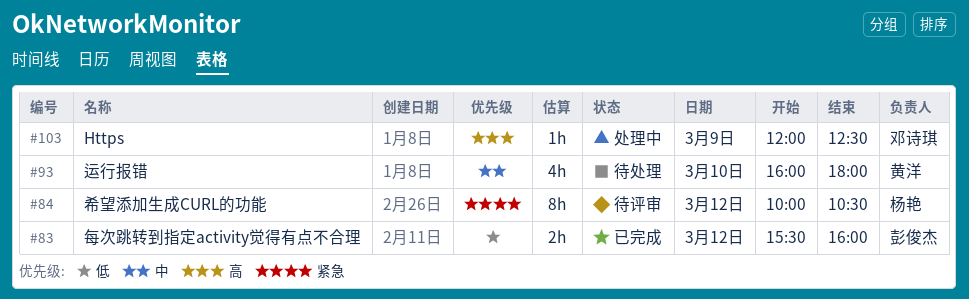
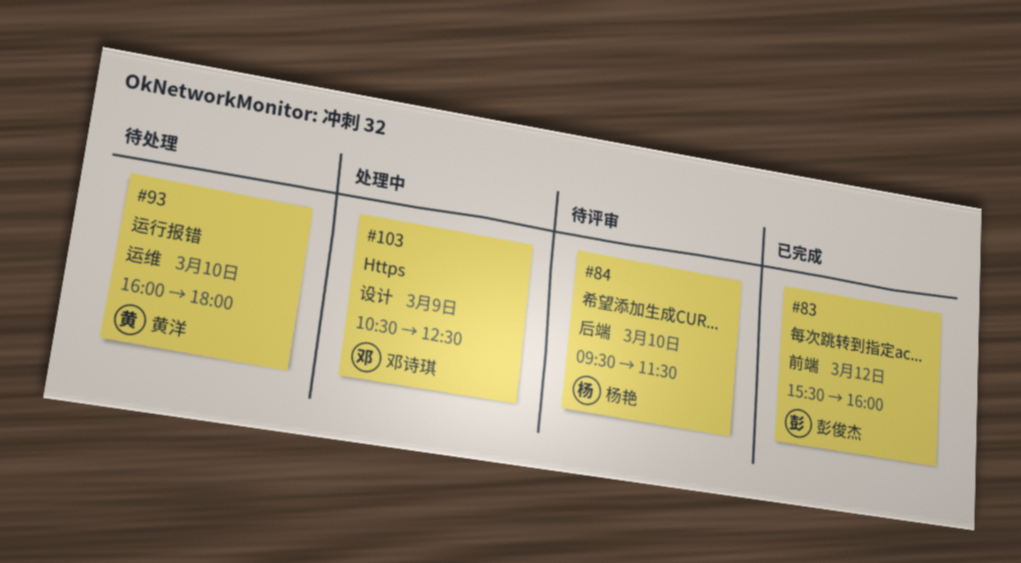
#84, day: Mar 12 -> Mar 10
#84, begins: 10:00 -> 09:30
#84, ends: 10:30 -> 11:30
#103, begins: 12:00 -> 10:30

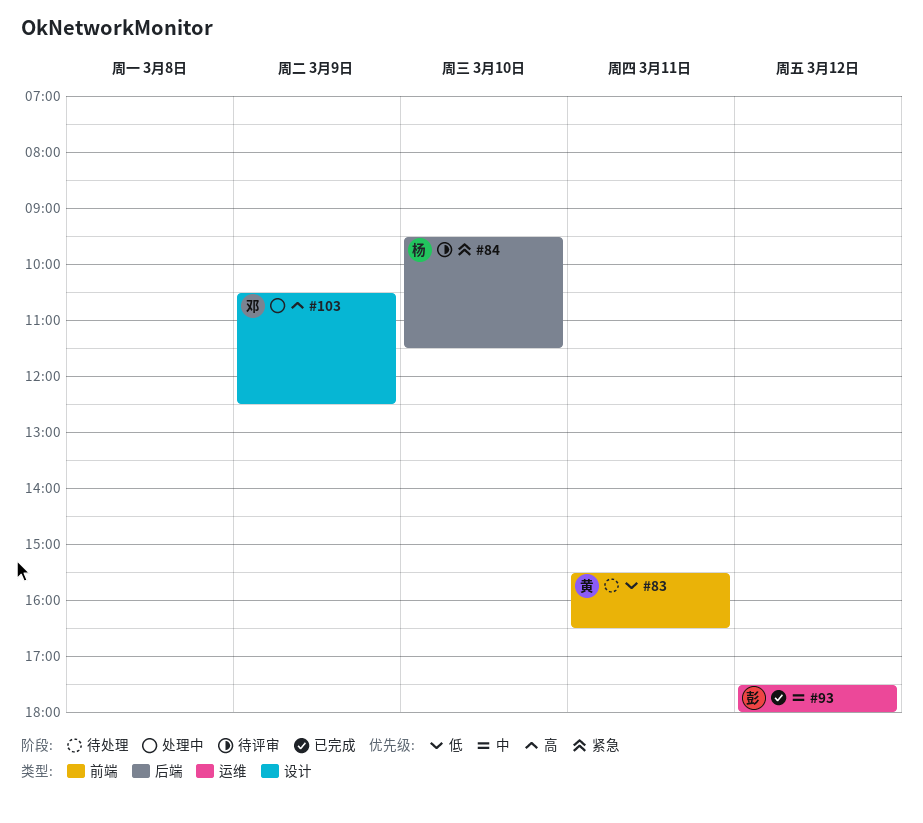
#83, status: 已完成 -> 待处理
#83, owner: 彭俊杰 -> 黄洋
#83, day: Mar 12 -> Mar 11
#83, ends: 16:00 -> 16:30
#93, status: 待处理 -> 已完成
#93, owner: 黄洋 -> 彭俊杰
#93, day: Mar 10 -> Mar 12
#93, begins: 16:00 -> 17:30

